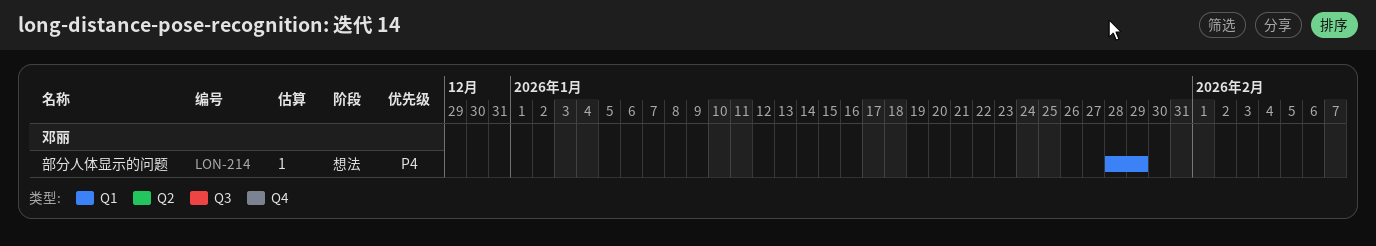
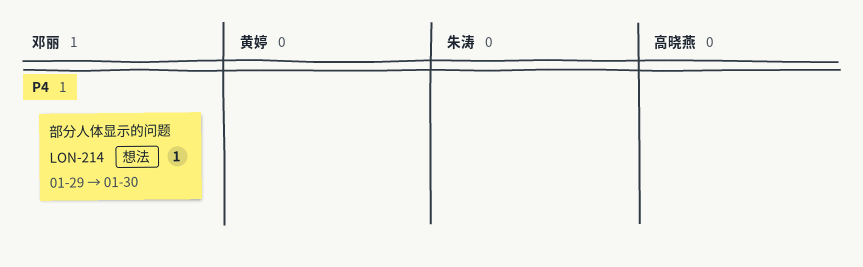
LON-214, start: Jan 28 -> Jan 29
LON-214, due: Jan 29 -> Jan 30

